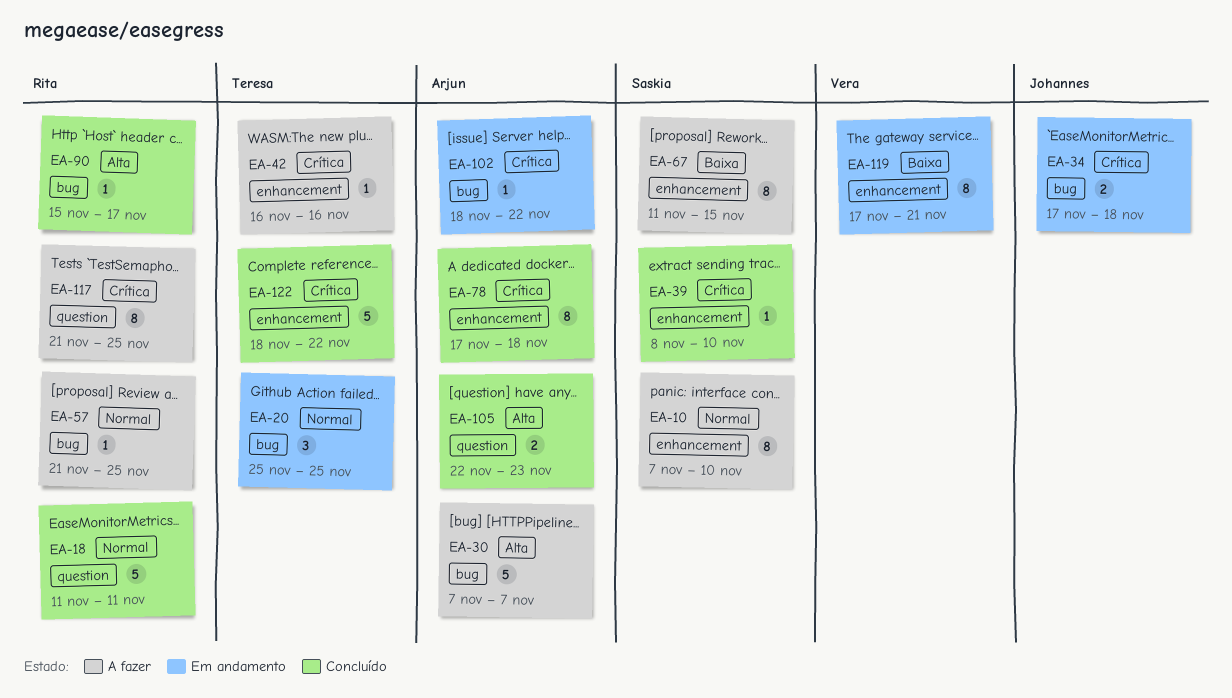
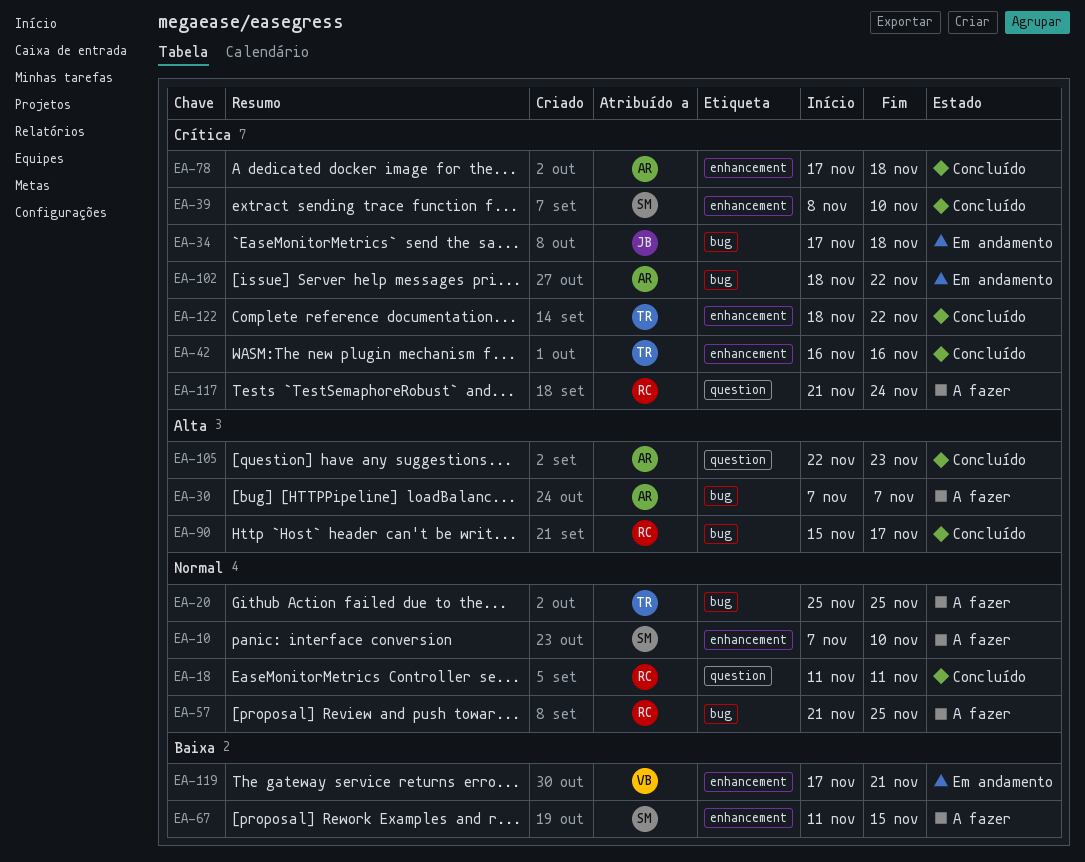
EA-20, status: Em andamento -> A fazer
EA-42, status: A fazer -> Concluído
EA-117, due: Nov 25 -> Nov 24

